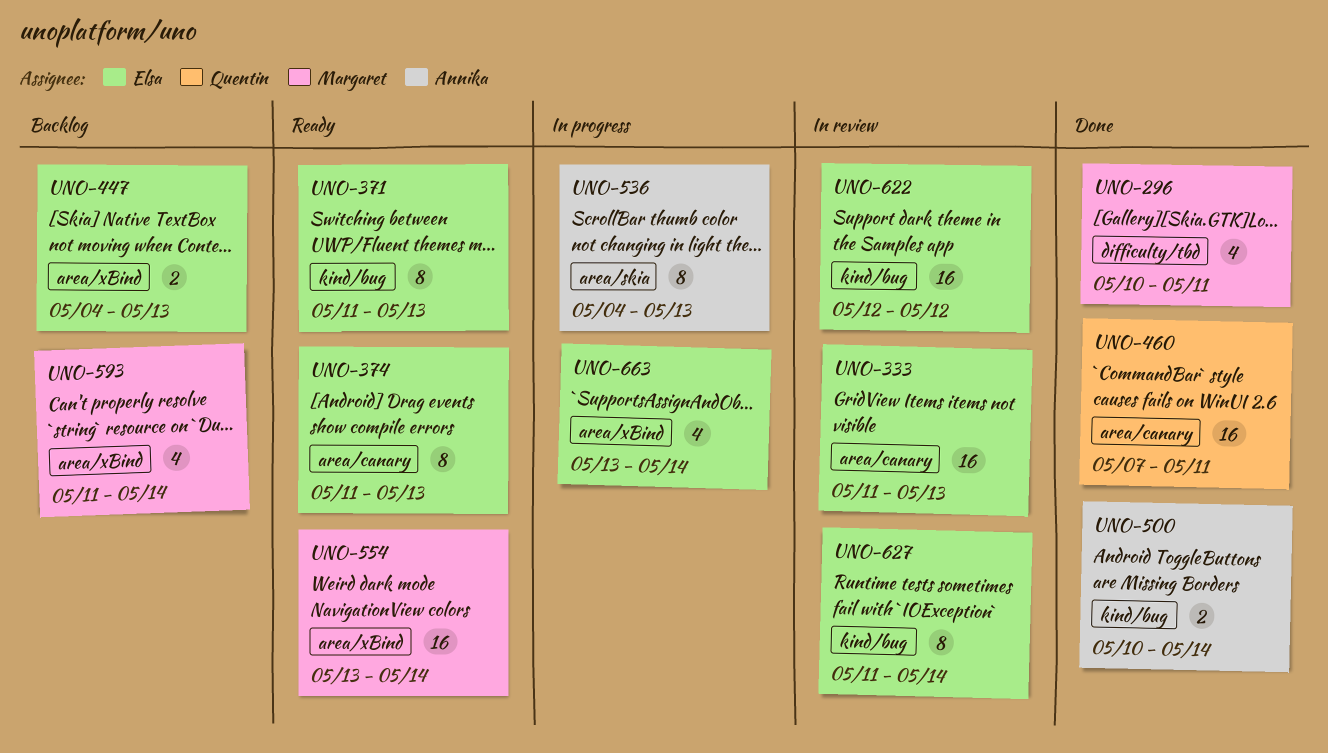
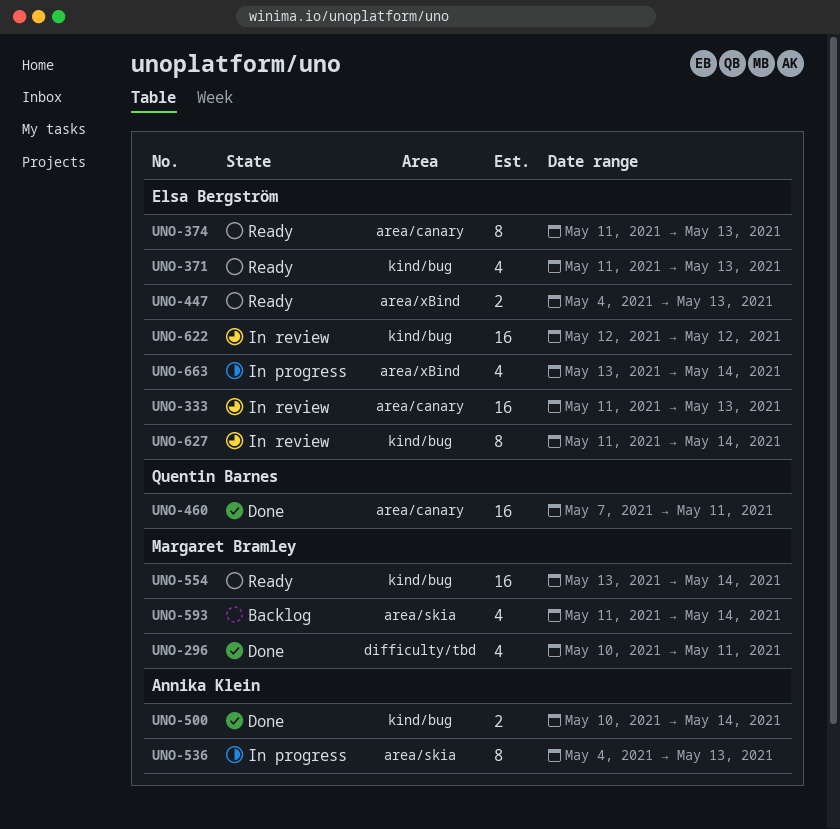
UNO-371, estimate: 8 -> 4
UNO-447, status: Backlog -> Ready
UNO-554, label: area/xBind -> kind/bug
UNO-593, label: area/xBind -> area/skia

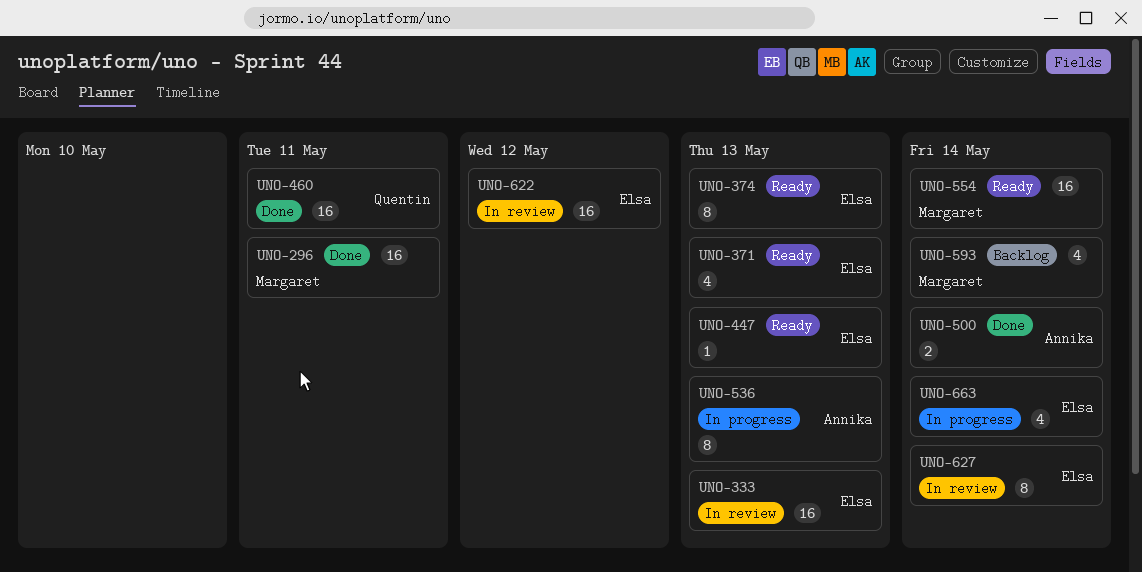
UNO-296, estimate: 4 -> 16
UNO-447, estimate: 2 -> 1

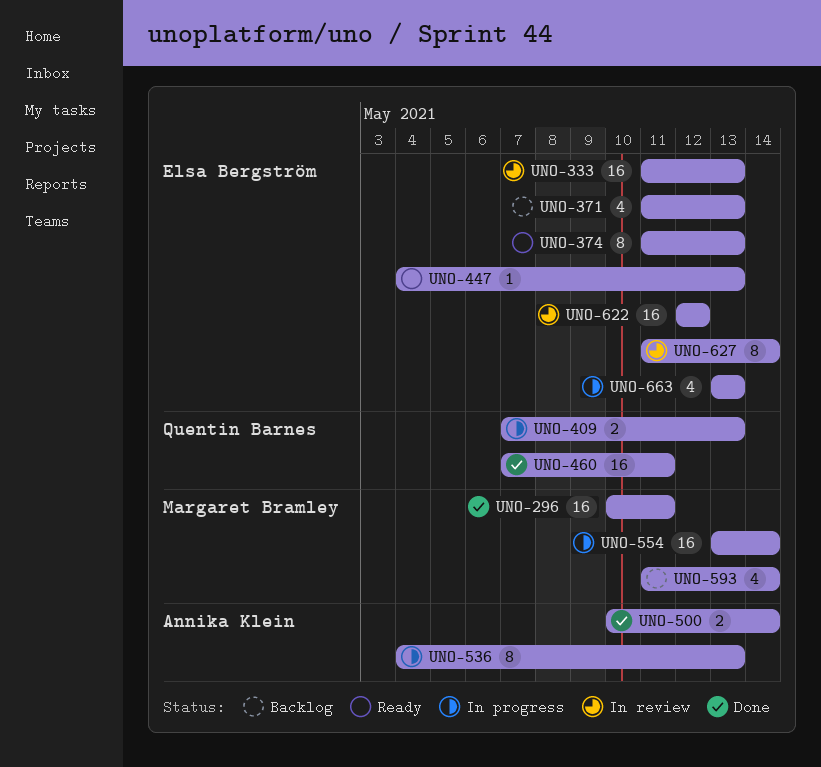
UNO-371, status: Ready -> Backlog
UNO-409: none -> present
UNO-554, status: Ready -> In progress
UNO-663, due: May 14 -> May 13

